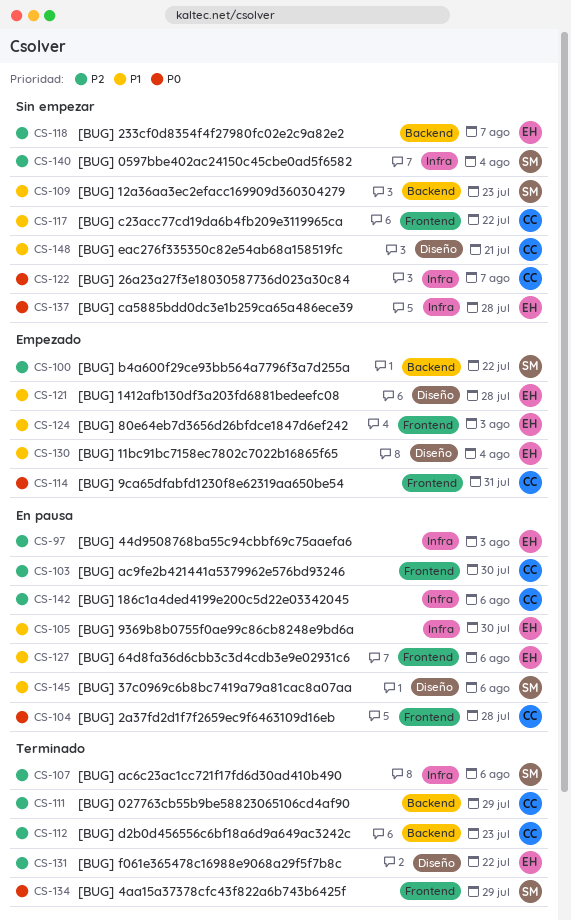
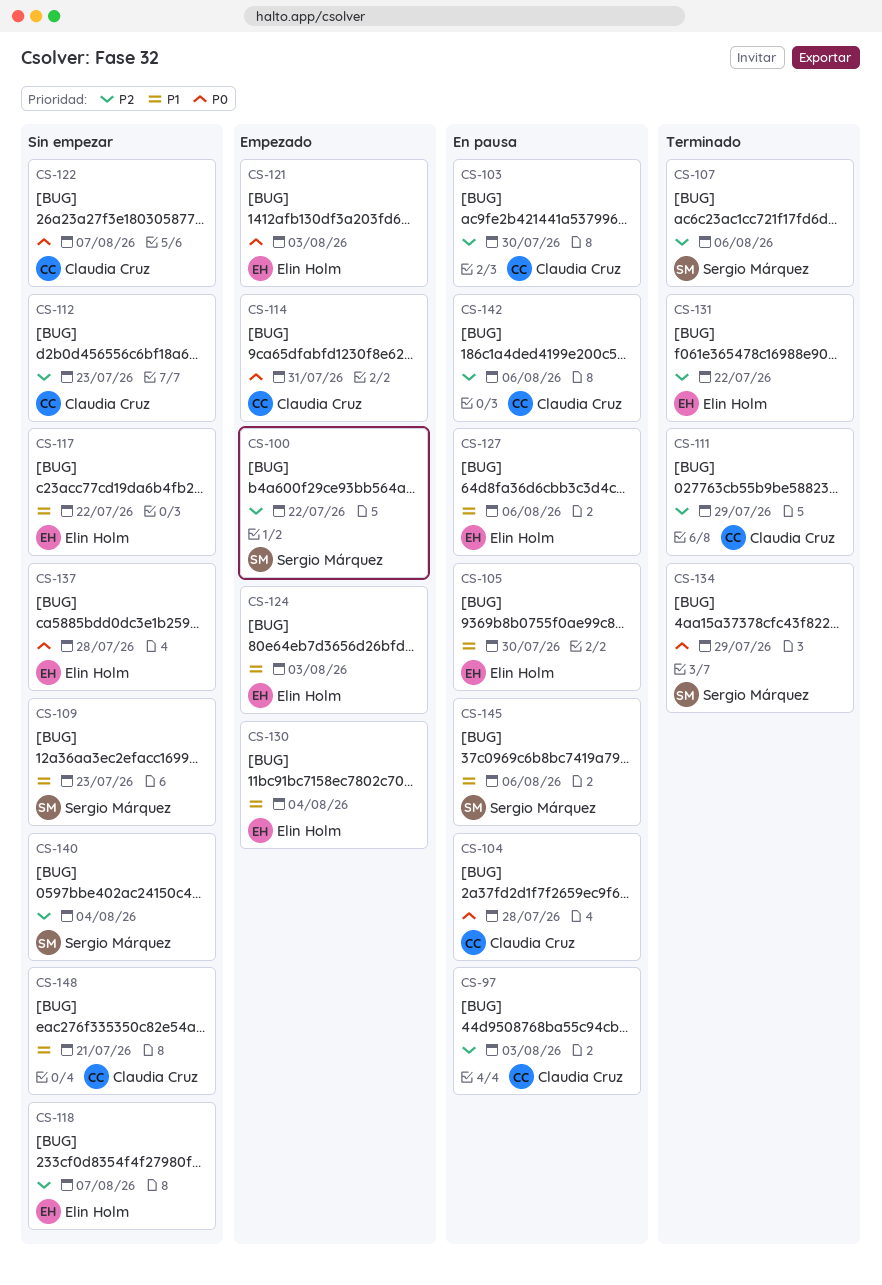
CS-97, owner: Elin Holm -> Claudia Cruz
CS-112, status: Terminado -> Sin empezar
CS-117, owner: Claudia Cruz -> Elin Holm
CS-121, priority: P1 -> P0
CS-121, due: Jul 28 -> Aug 3

